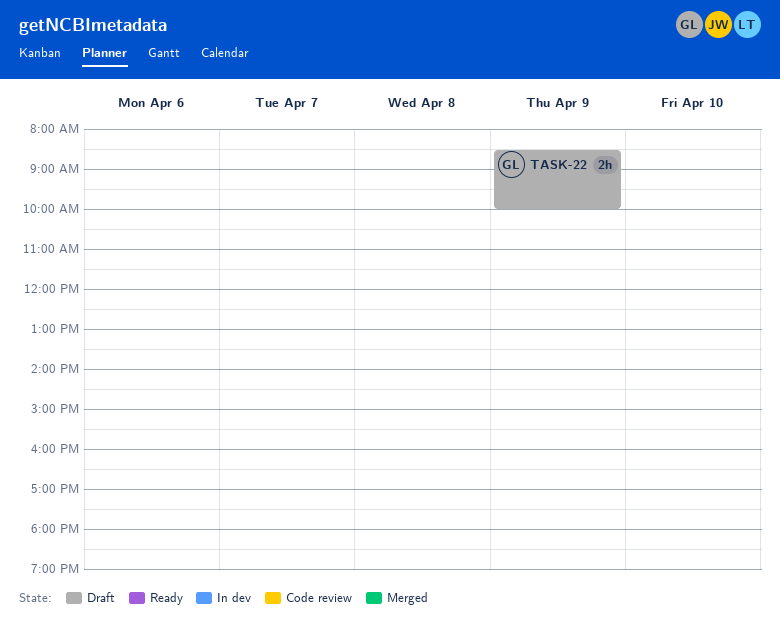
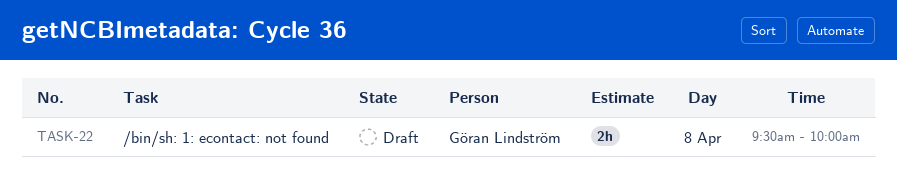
TASK-22, day: Apr 9 -> Apr 8
TASK-22, begins: 08:30 -> 09:30

